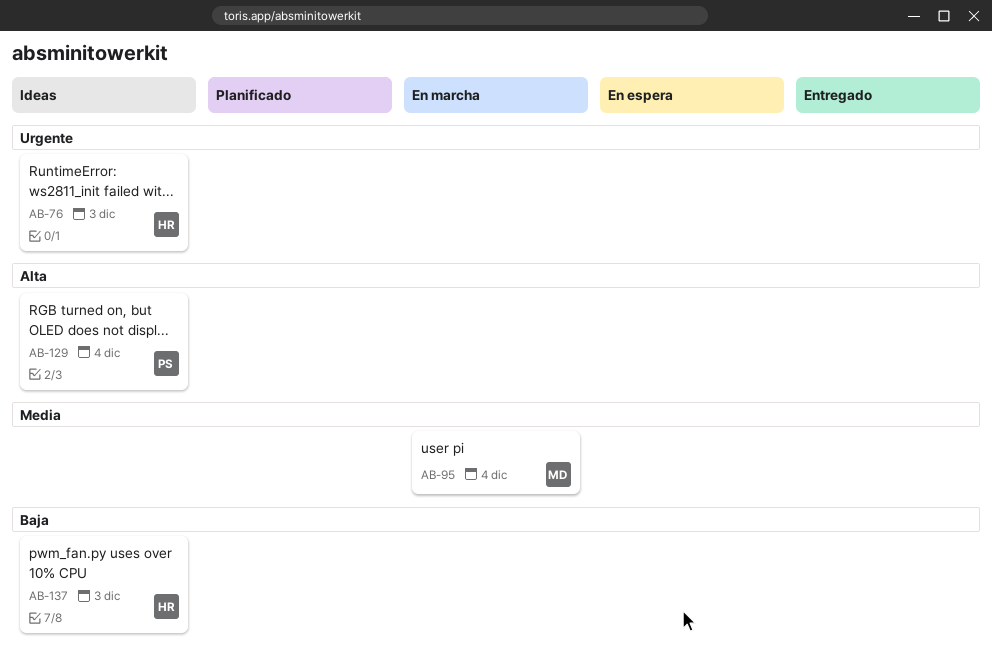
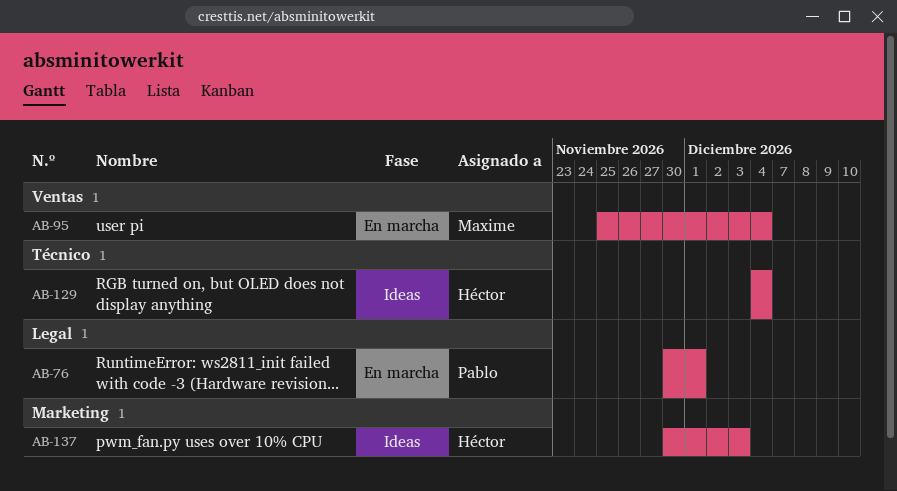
AB-76, status: Ideas -> En marcha
AB-76, owner: Héctor -> Pablo
AB-76, due: Dec 3 -> Dec 1
AB-129, owner: Pablo -> Héctor

